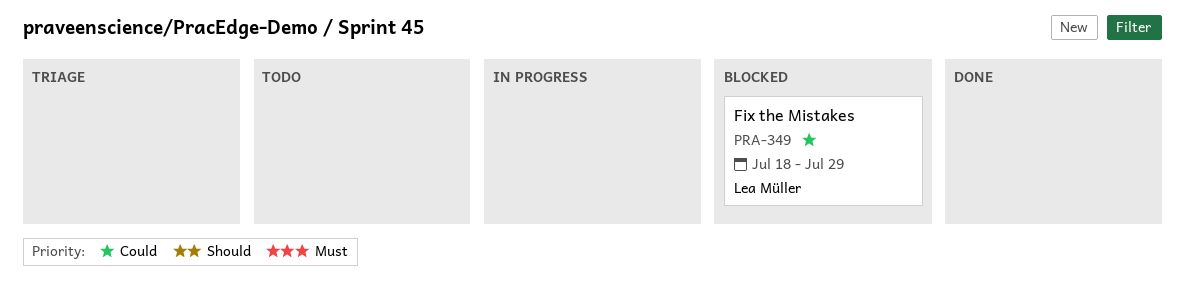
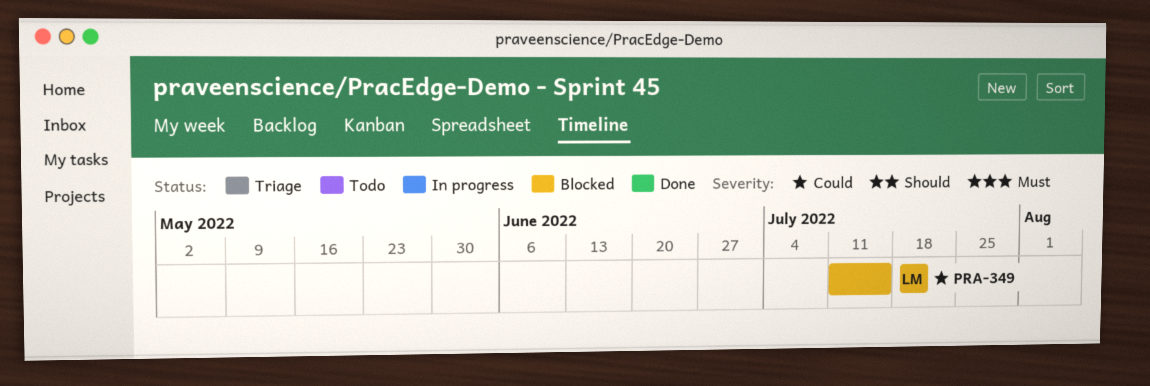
PRA-349, start: Jul 18 -> Jul 11
PRA-349, due: Jul 29 -> Jul 15

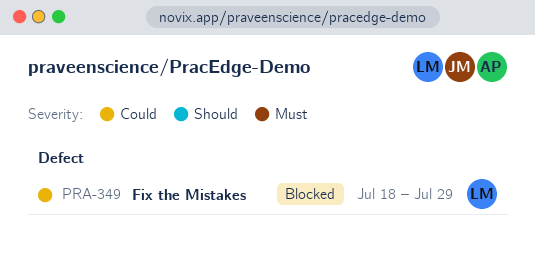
PRA-349, start: Jul 11 -> Jul 18
PRA-349, due: Jul 15 -> Jul 29

